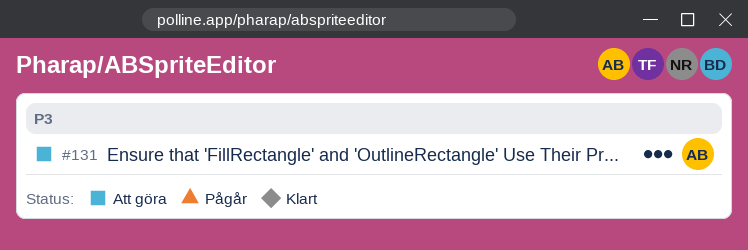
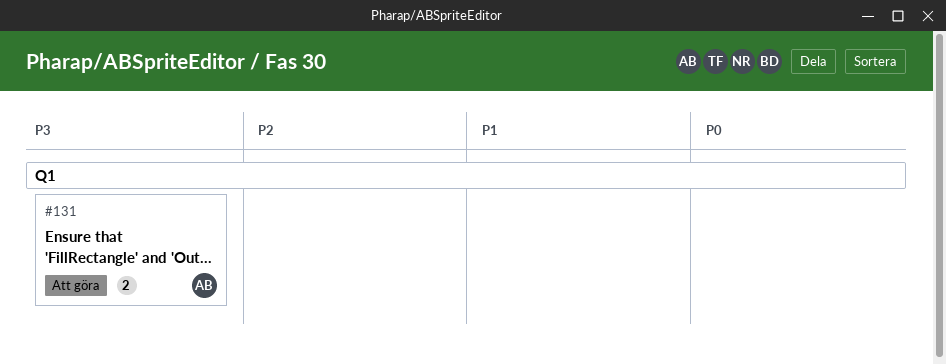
#131, estimate: 3 -> 2

